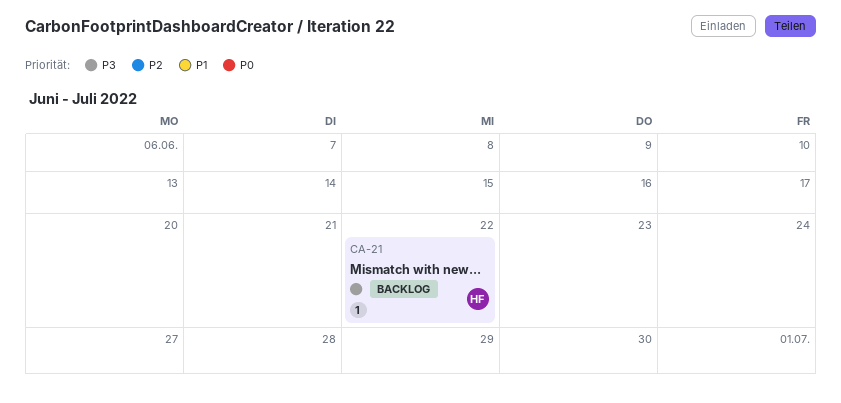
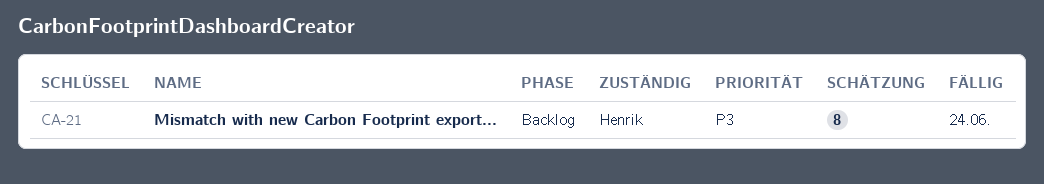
CA-21, estimate: 1 -> 8
CA-21, due: Jun 22 -> Jun 24

